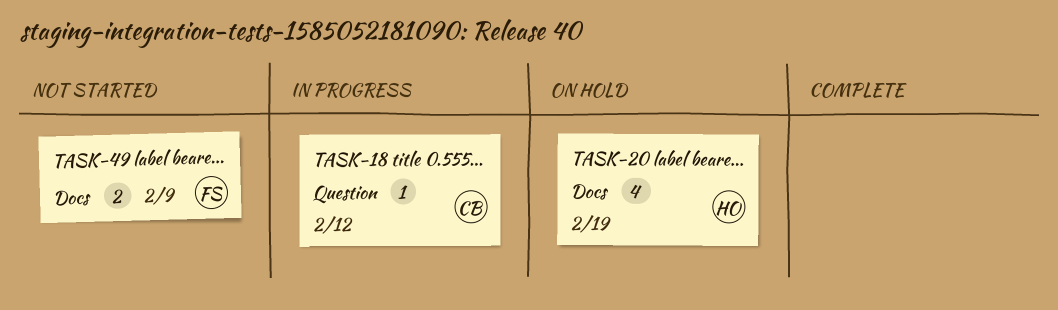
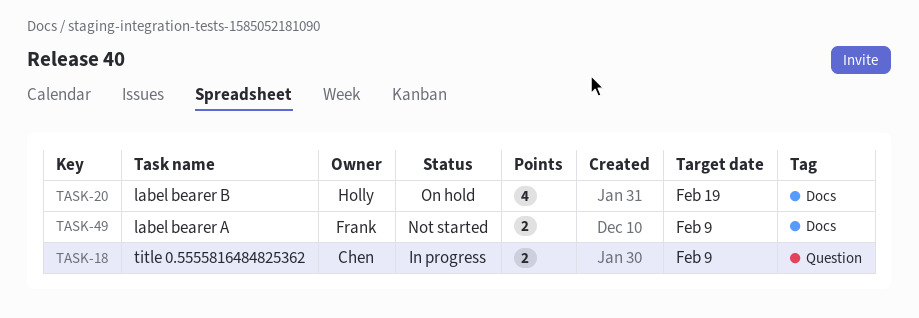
TASK-18, estimate: 1 -> 2
TASK-18, due: Feb 12 -> Feb 9

